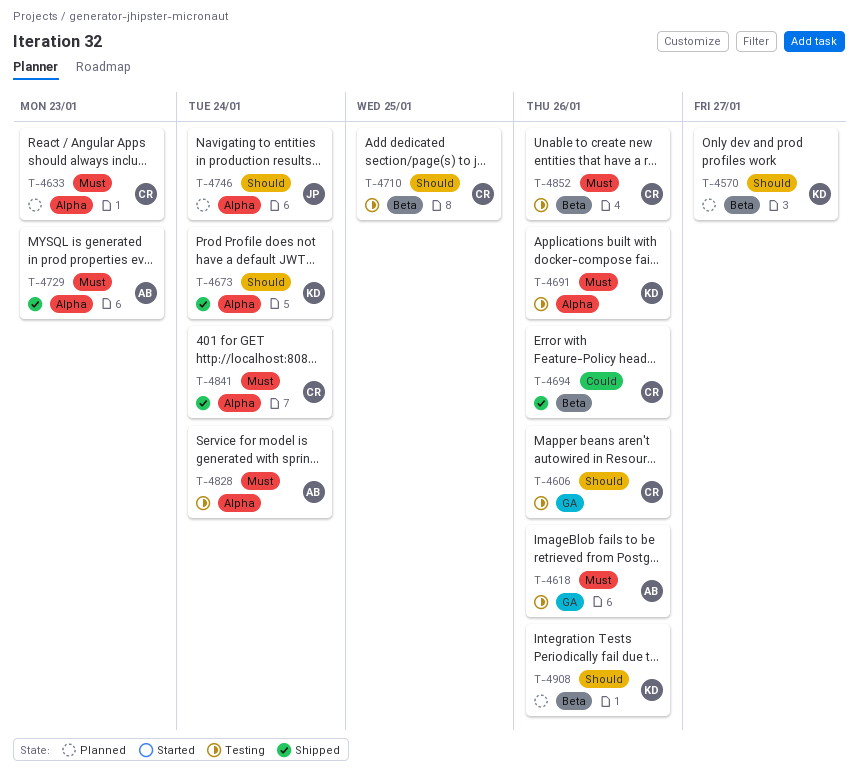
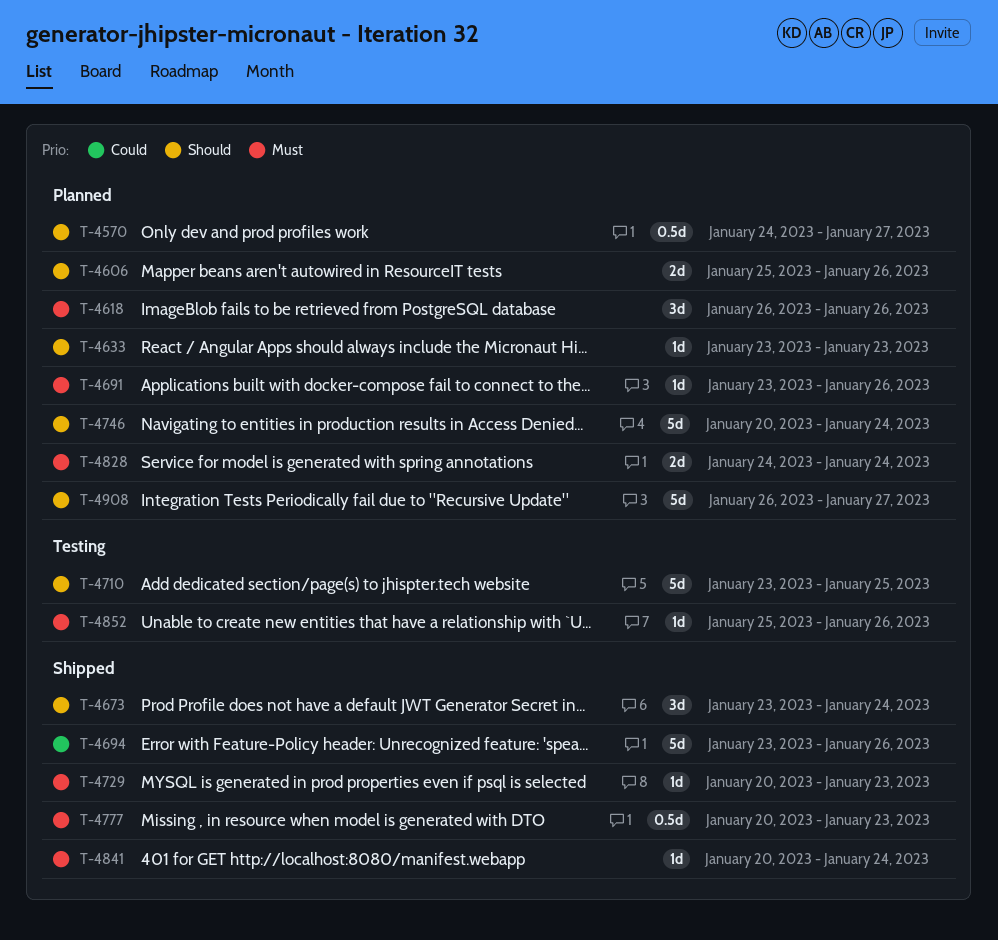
T-4606, status: Testing -> Planned
T-4618, status: Testing -> Planned
T-4633, priority: Must -> Should
T-4691, status: Testing -> Planned
T-4777: none -> present
T-4828, status: Testing -> Planned
T-4908, due: Jan 26 -> Jan 27

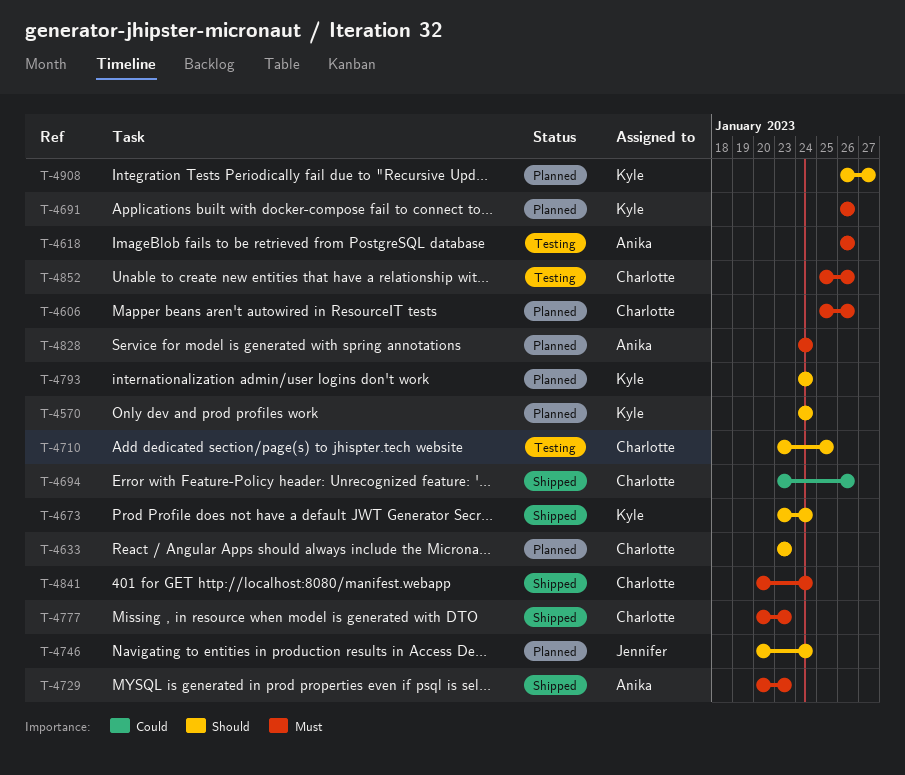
T-4570, due: Jan 27 -> Jan 24
T-4606, priority: Should -> Must
T-4618, status: Planned -> Testing
T-4691, start: Jan 23 -> Jan 26
T-4793: none -> present

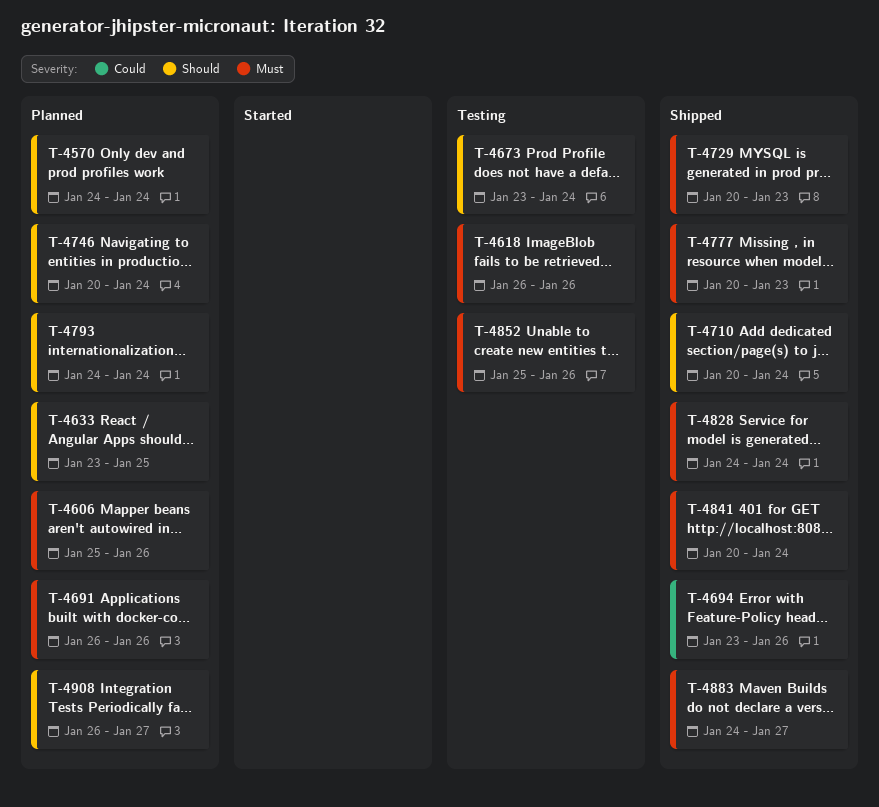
T-4633, due: Jan 23 -> Jan 25
T-4673, status: Shipped -> Testing
T-4710, status: Testing -> Shipped
T-4710, start: Jan 23 -> Jan 20
T-4710, due: Jan 25 -> Jan 24
T-4828, status: Planned -> Shipped
T-4883: none -> present

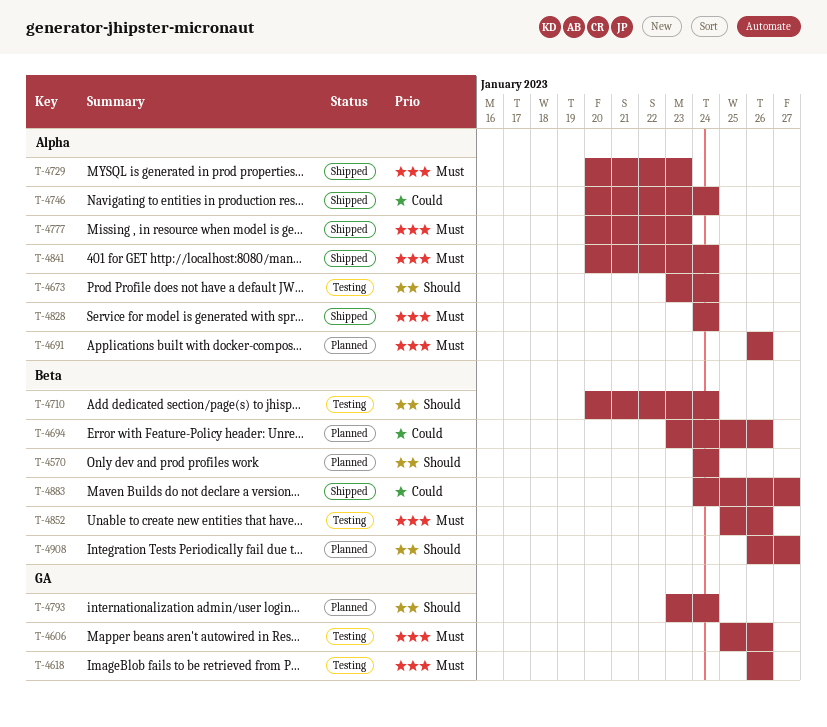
T-4606, status: Planned -> Testing
T-4633: present -> none
T-4694, status: Shipped -> Planned
T-4710, status: Shipped -> Testing
T-4746, status: Planned -> Shipped
T-4746, priority: Should -> Could
T-4793, start: Jan 24 -> Jan 23
T-4883, priority: Must -> Could

